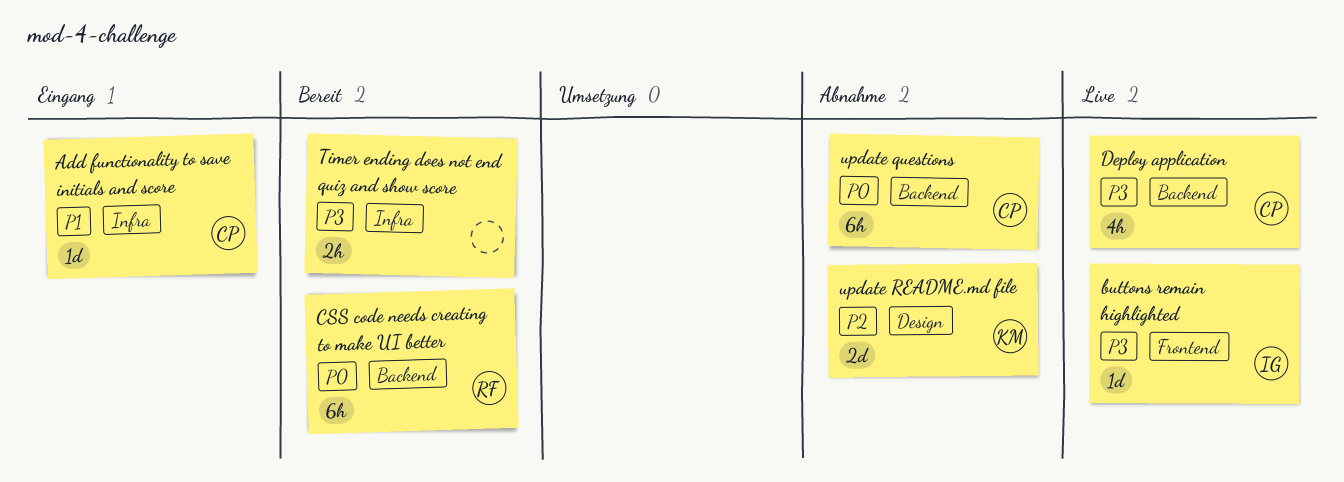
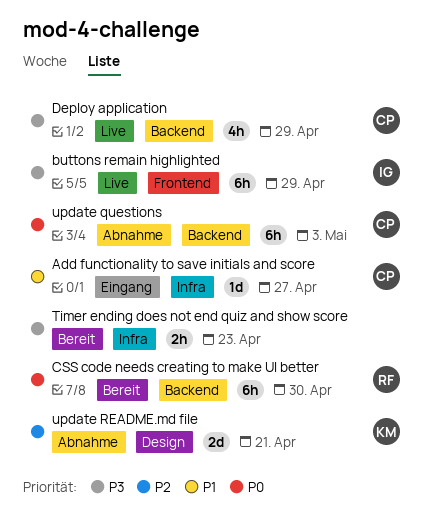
buttons remain highlighted, estimate: 1d -> 6h

